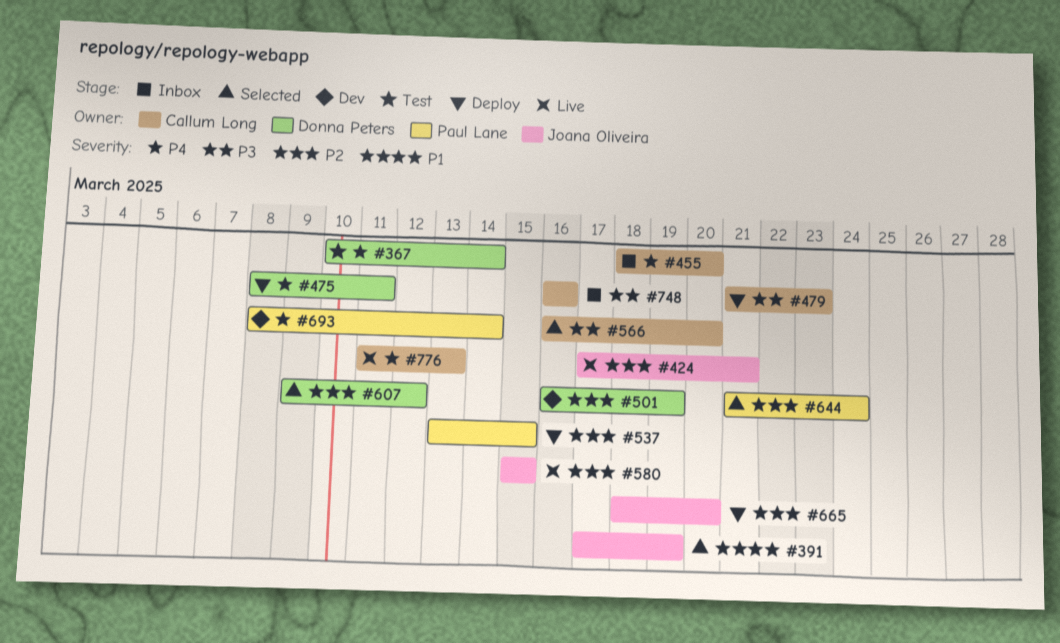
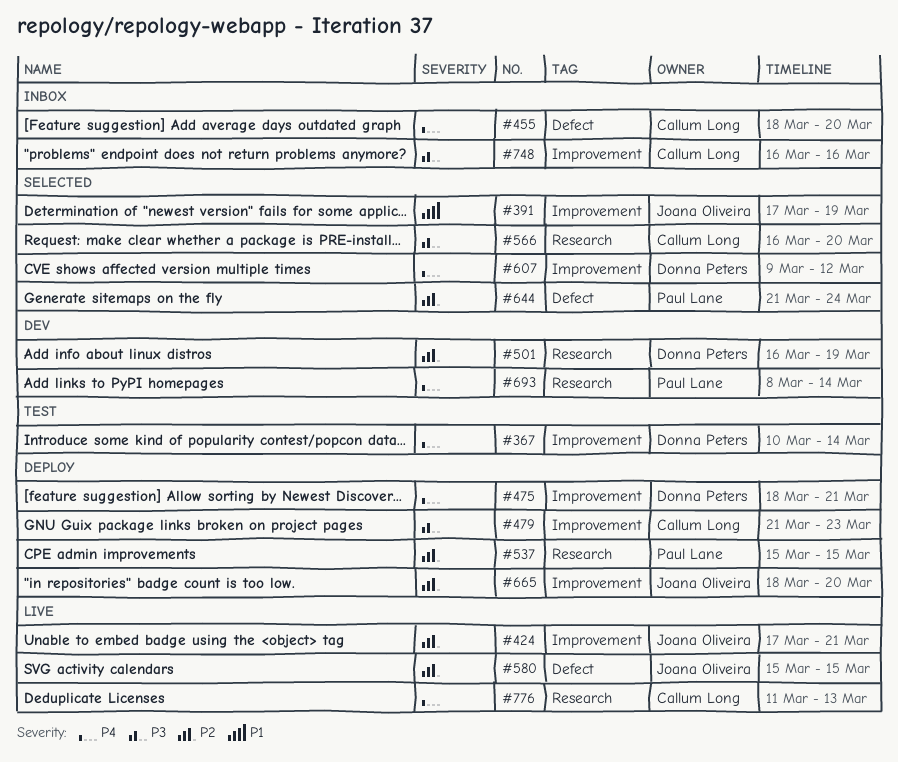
#475, start: Mar 8 -> Mar 18
#475, due: Mar 11 -> Mar 21
#537, start: Mar 13 -> Mar 15
#607, priority: P2 -> P4

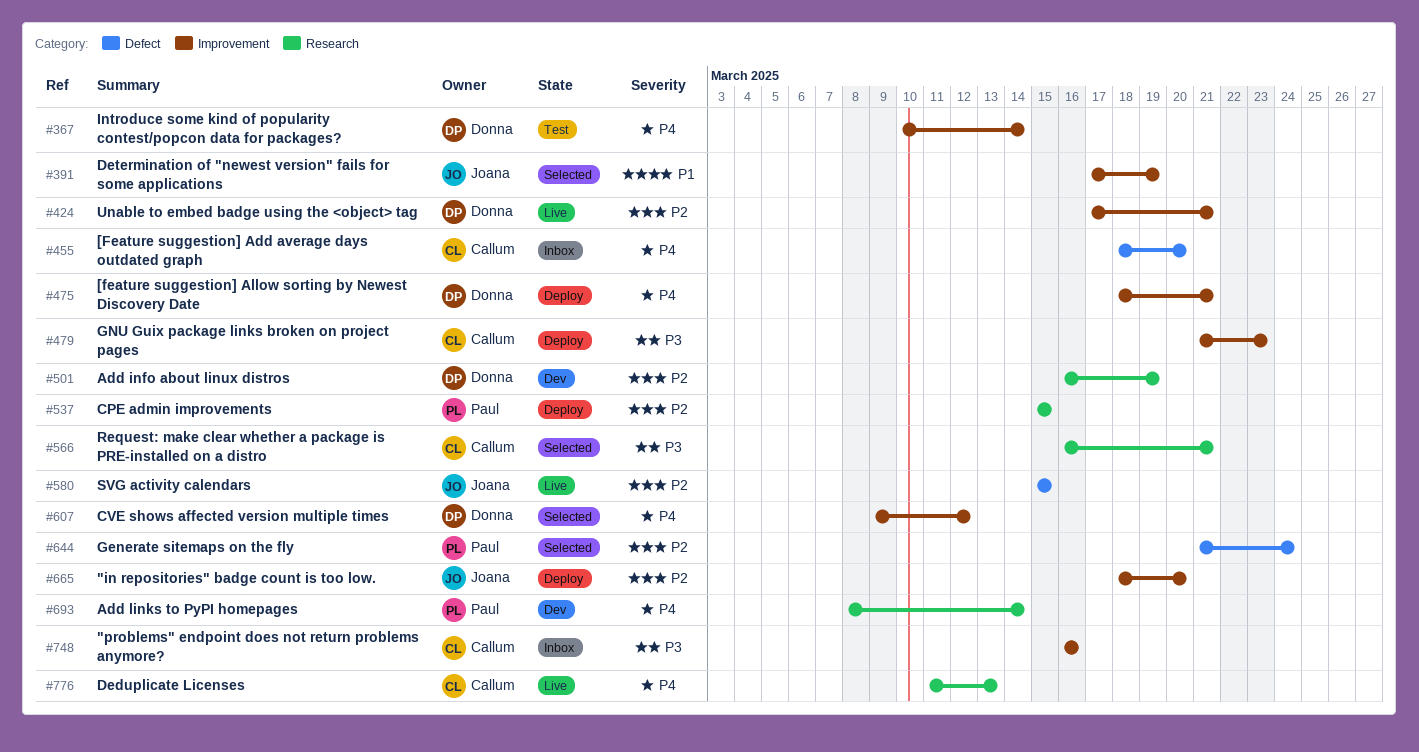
#424, owner: Joana Oliveira -> Donna Peters
#566, due: Mar 20 -> Mar 21

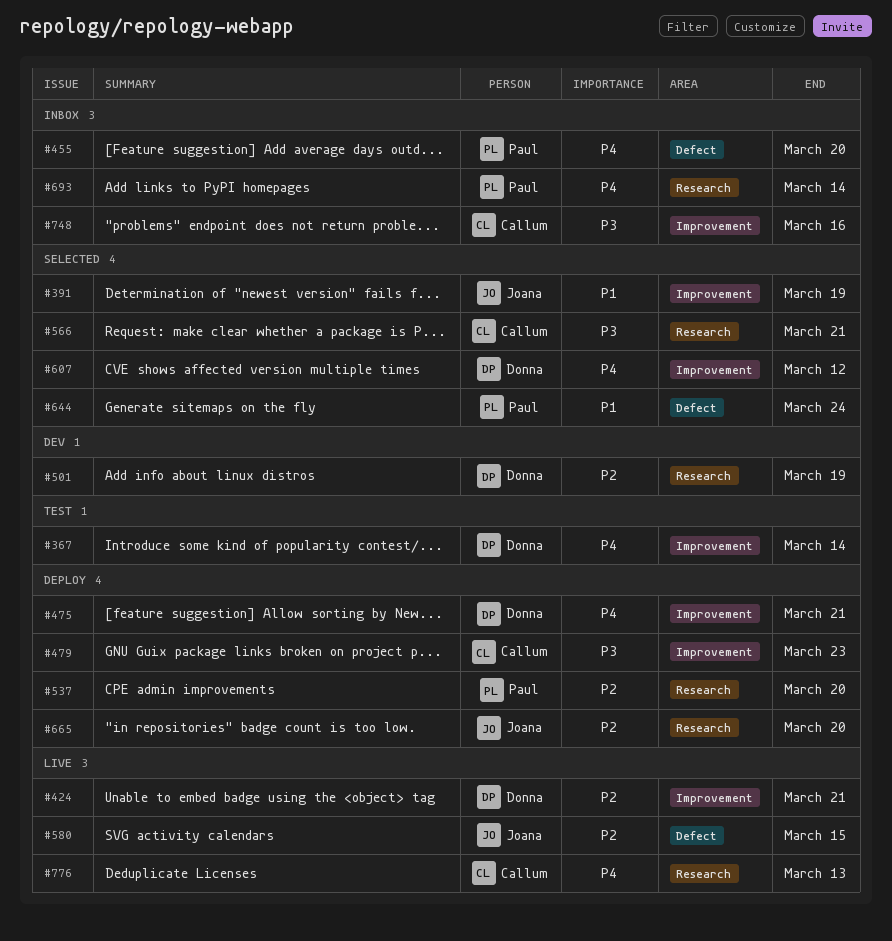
#455, owner: Callum -> Paul
#537, due: Mar 15 -> Mar 20
#644, priority: P2 -> P1
#665, label: Improvement -> Research
#693, status: Dev -> Inbox

